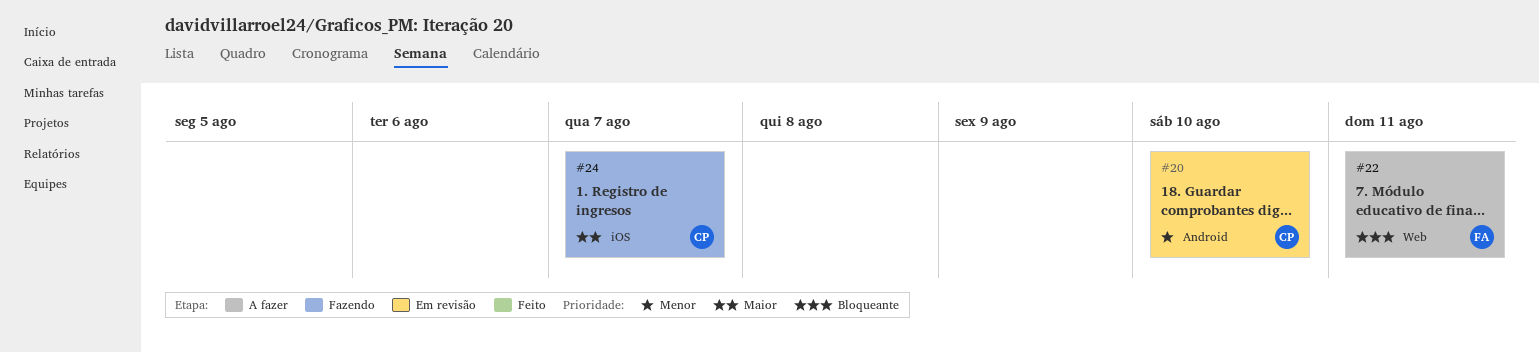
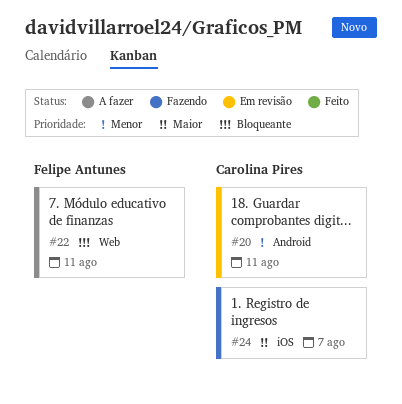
#20, due: Aug 10 -> Aug 11

